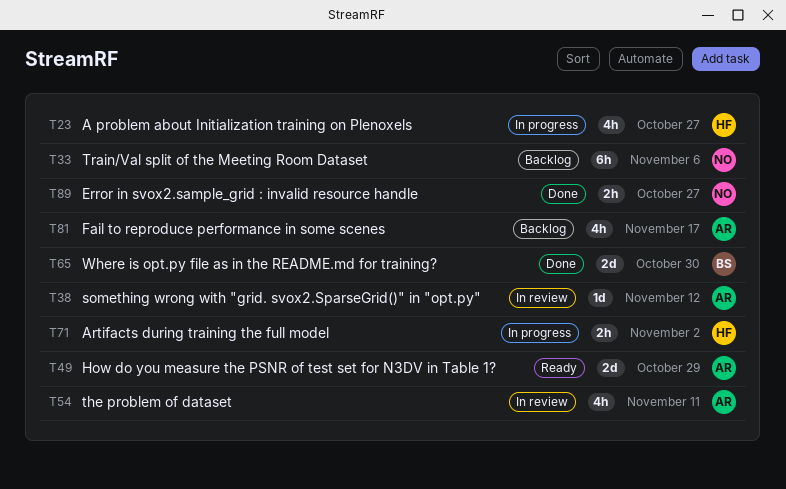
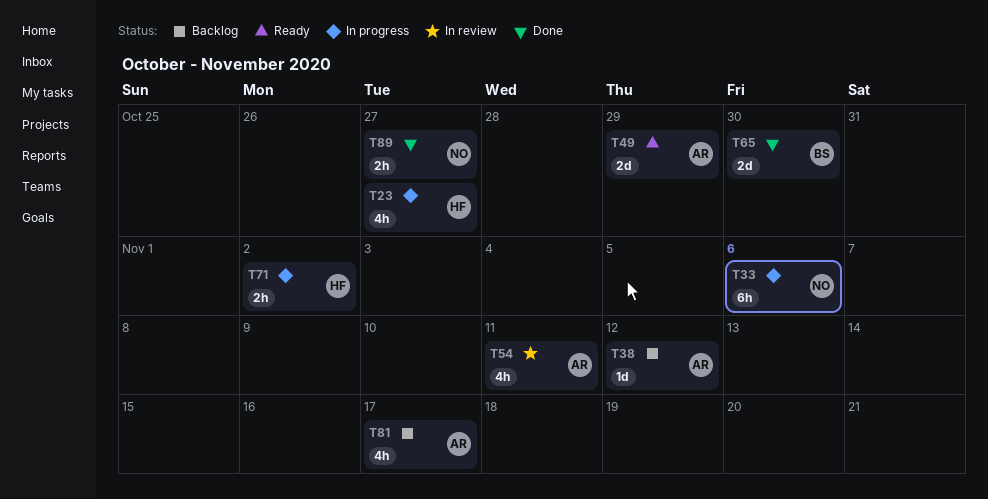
T33, status: Backlog -> In progress
T38, status: In review -> Backlog

